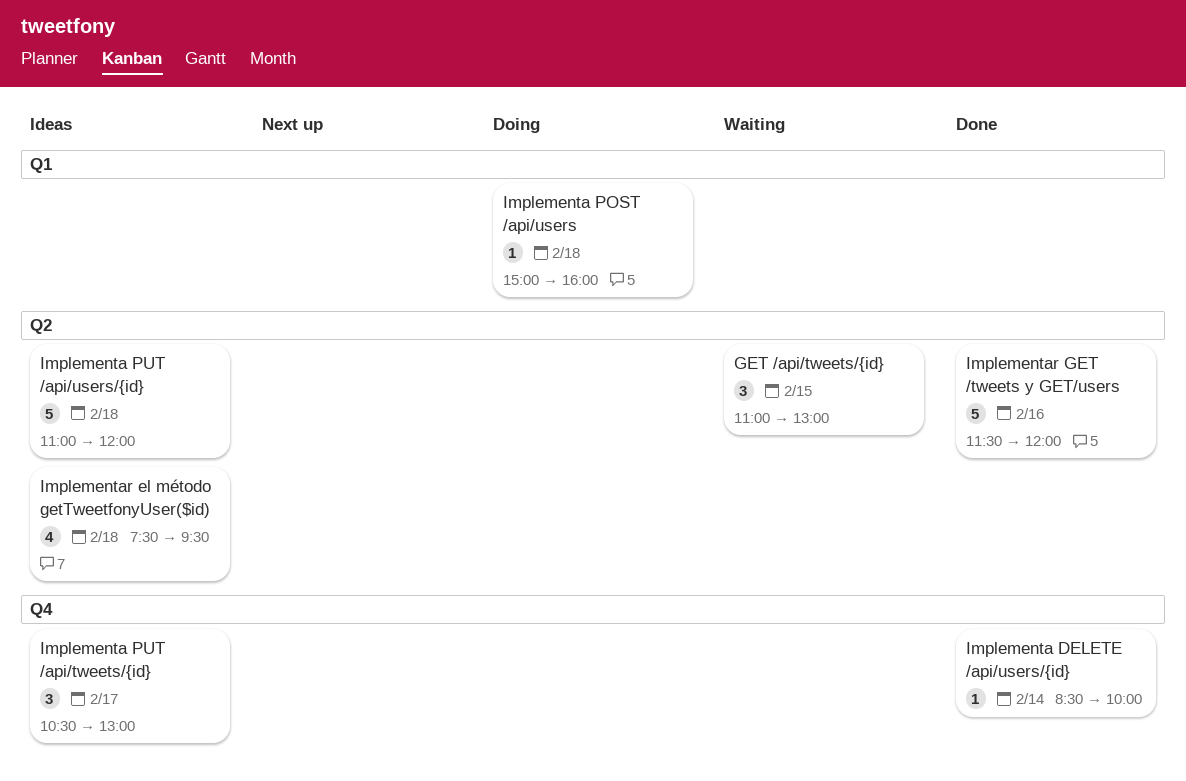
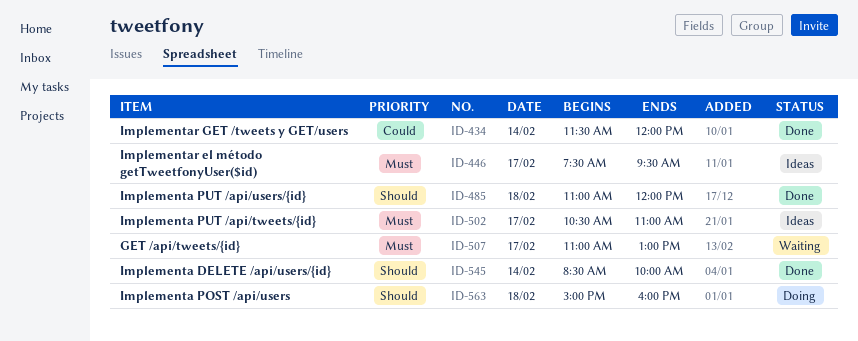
GET /api/tweets/{id}, day: Feb 15 -> Feb 17
Implementa PUT /api/tweets/{id}, ends: 13:00 -> 11:00
Implementa PUT /api/users/{id}, status: Ideas -> Done
Implementar el método getTweetfonyUser($id), day: Feb 18 -> Feb 17
Implementar GET /tweets y GET/users, day: Feb 16 -> Feb 14

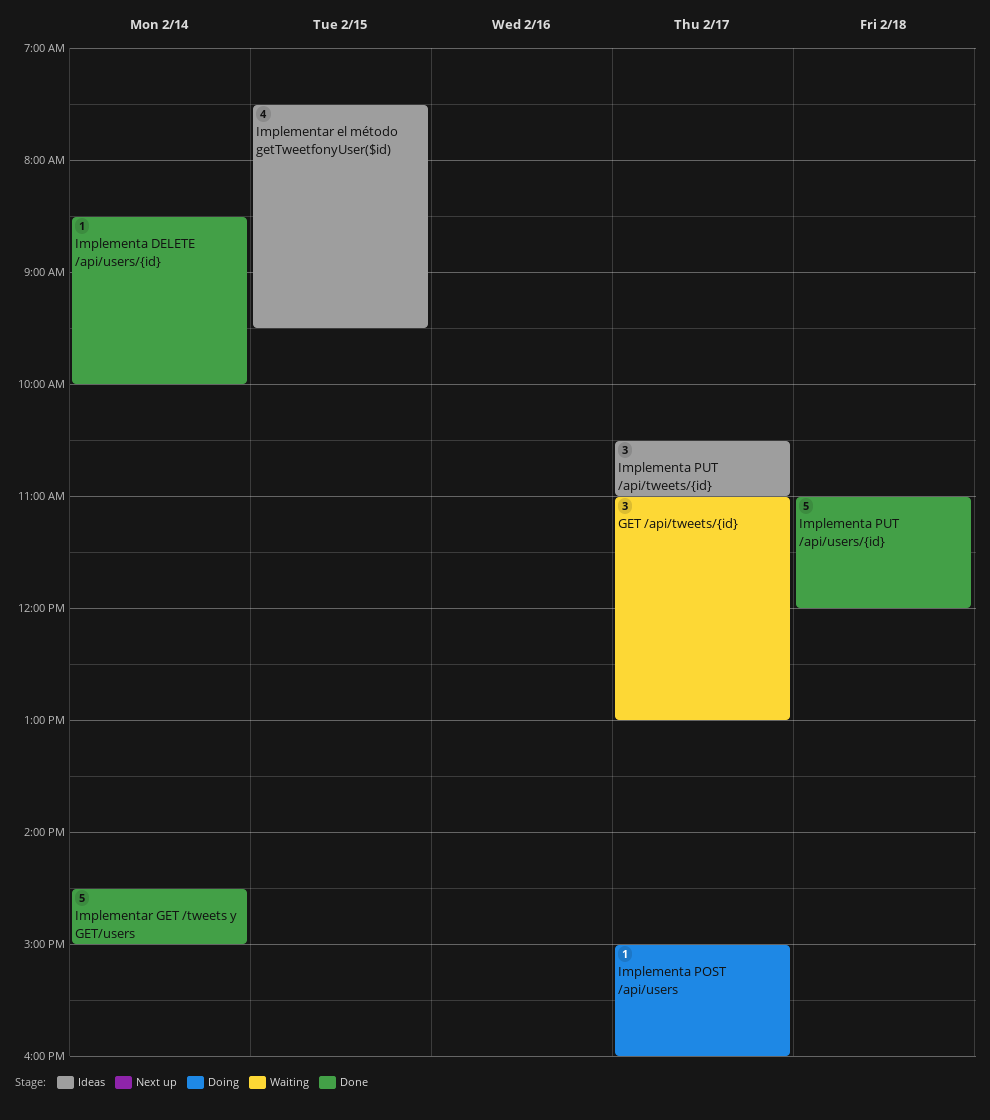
Implementa POST /api/users, day: Feb 18 -> Feb 17
Implementar el método getTweetfonyUser($id), day: Feb 17 -> Feb 15
Implementar GET /tweets y GET/users, begins: 11:30 -> 14:30
Implementar GET /tweets y GET/users, ends: 12:00 -> 15:00

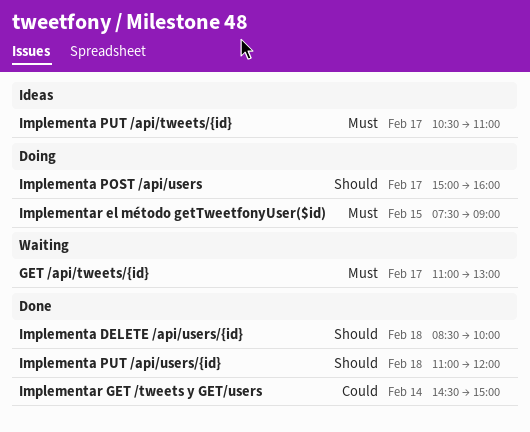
Implementa DELETE /api/users/{id}, day: Feb 14 -> Feb 18
Implementar el método getTweetfonyUser($id), status: Ideas -> Doing
Implementar el método getTweetfonyUser($id), ends: 09:30 -> 09:00

